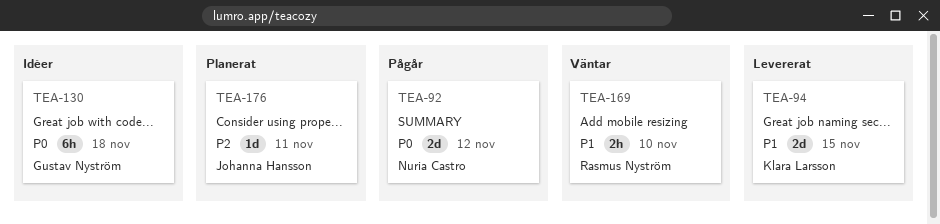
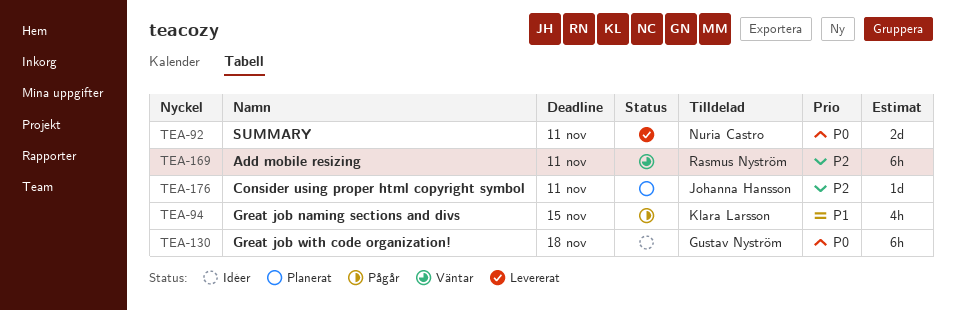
TEA-92, status: Pågår -> Levererat
TEA-92, due: Nov 12 -> Nov 11
TEA-94, status: Levererat -> Pågår
TEA-94, estimate: 2d -> 4h
TEA-169, priority: P1 -> P2
TEA-169, estimate: 2h -> 6h
TEA-169, due: Nov 10 -> Nov 11

